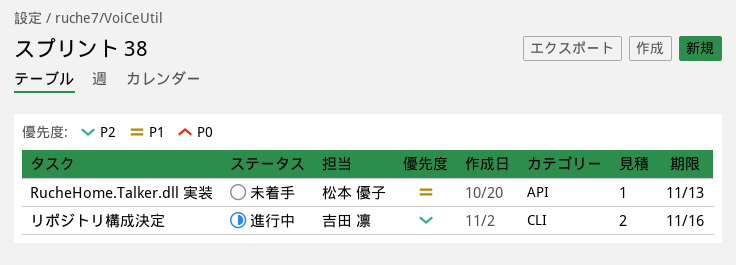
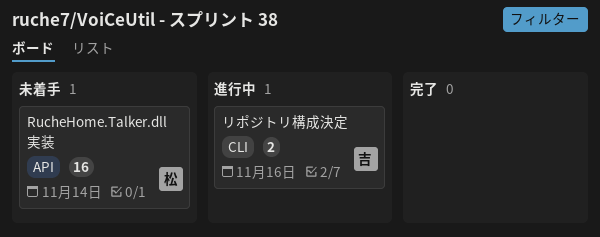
RucheHome.Talker.dll 実装, estimate: 1 -> 16
RucheHome.Talker.dll 実装, due: Nov 13 -> Nov 14

